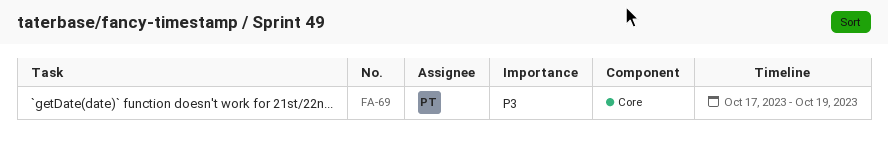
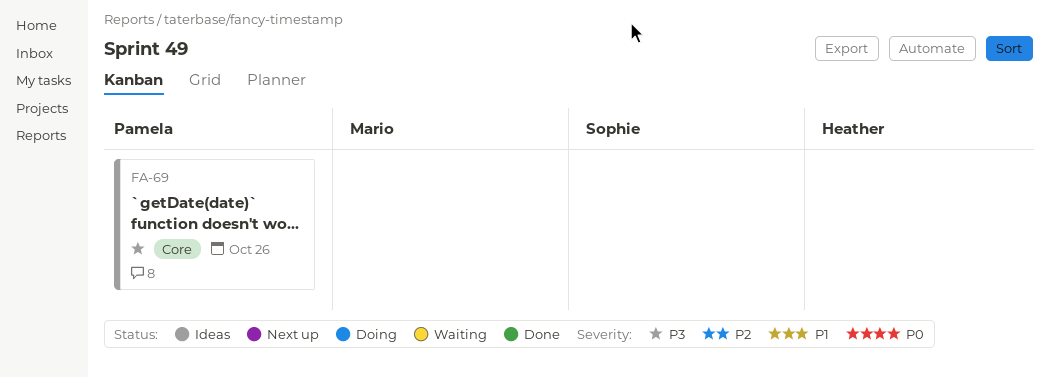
FA-69, due: Oct 19 -> Oct 26

